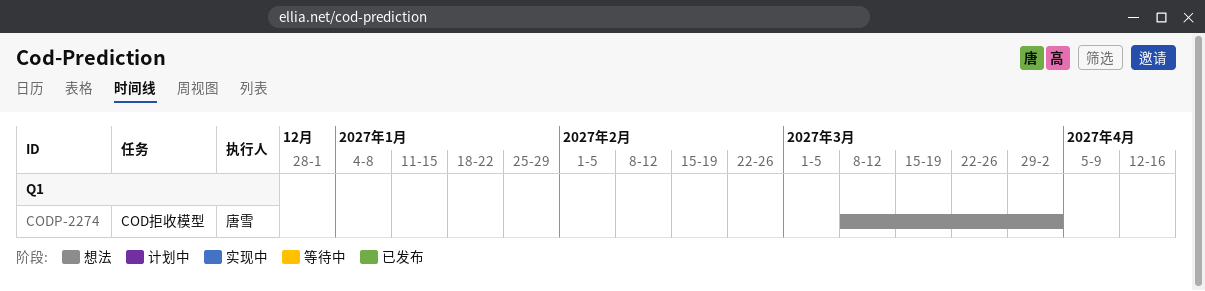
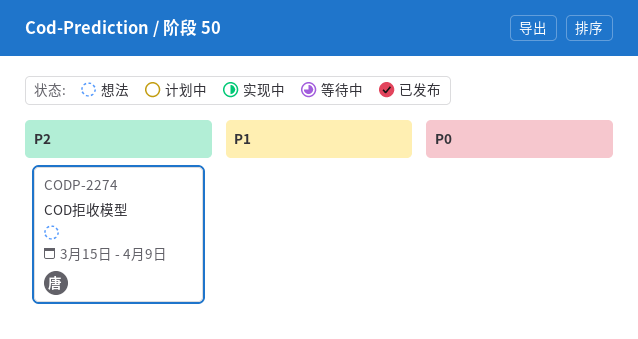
CODP-2274, start: Mar 8 -> Mar 15
CODP-2274, due: Apr 2 -> Apr 9

